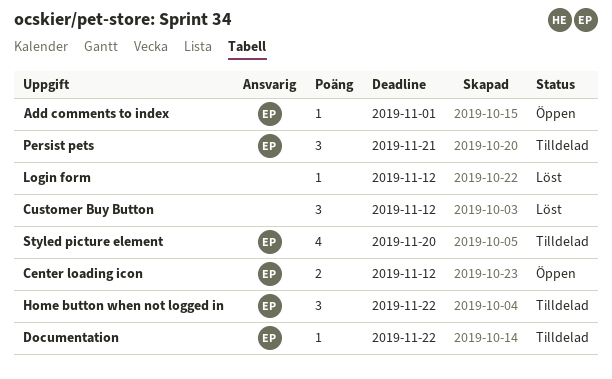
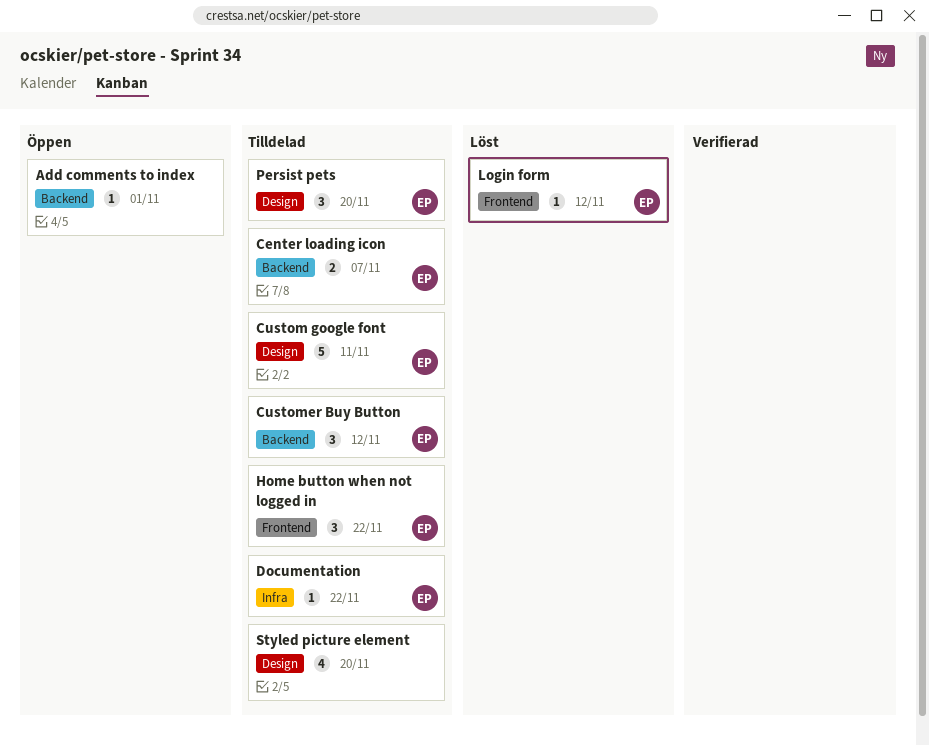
Add comments to index, owner: EP -> none
Center loading icon, status: Öppen -> Tilldelad
Center loading icon, due: Nov 12 -> Nov 7
Custom google font: none -> present
Customer Buy Button, status: Löst -> Tilldelad
Customer Buy Button, owner: none -> EP
Login form, owner: none -> EP
Persist pets, due: Nov 21 -> Nov 20
Styled picture element, owner: EP -> none

